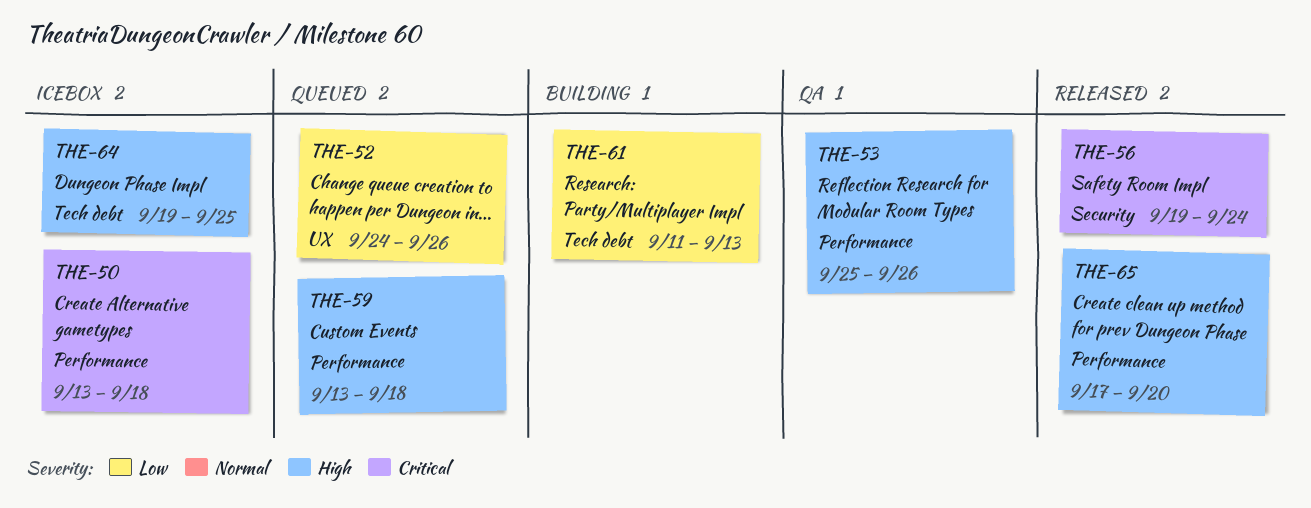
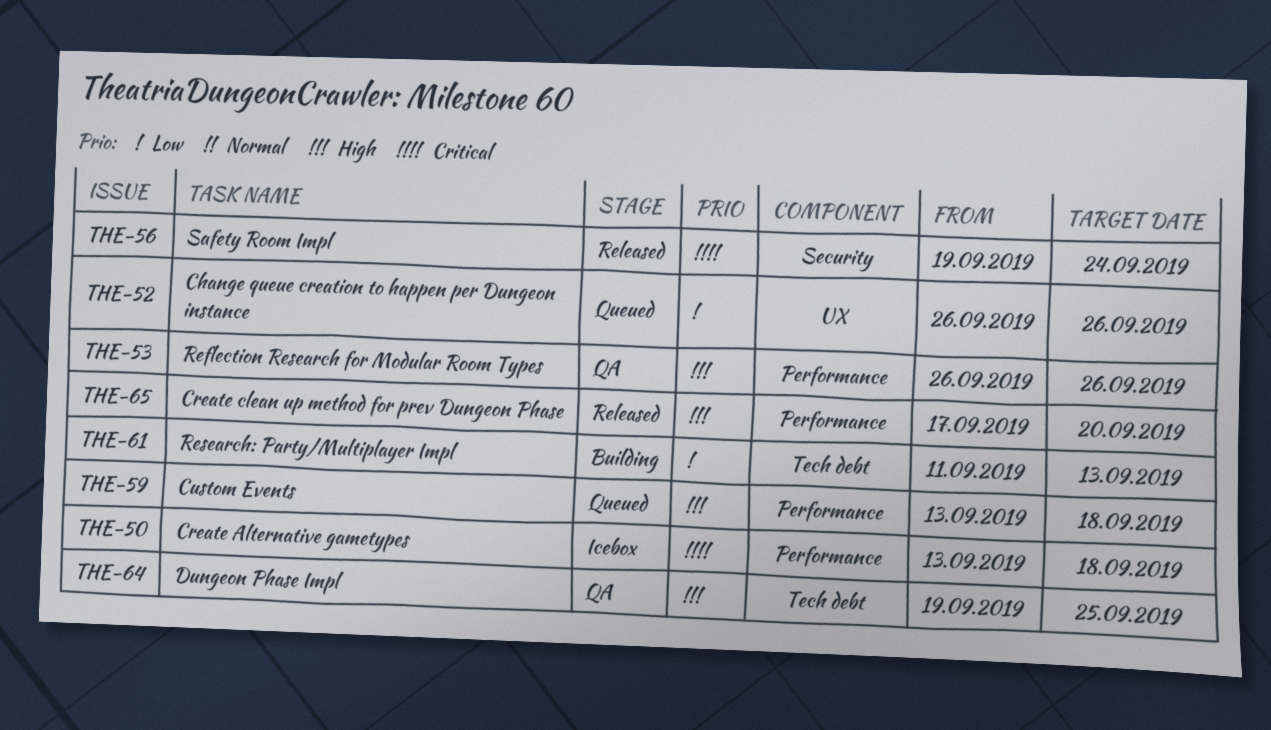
THE-52, start: Sep 24 -> Sep 26
THE-53, start: Sep 25 -> Sep 26
THE-64, status: Icebox -> QA

